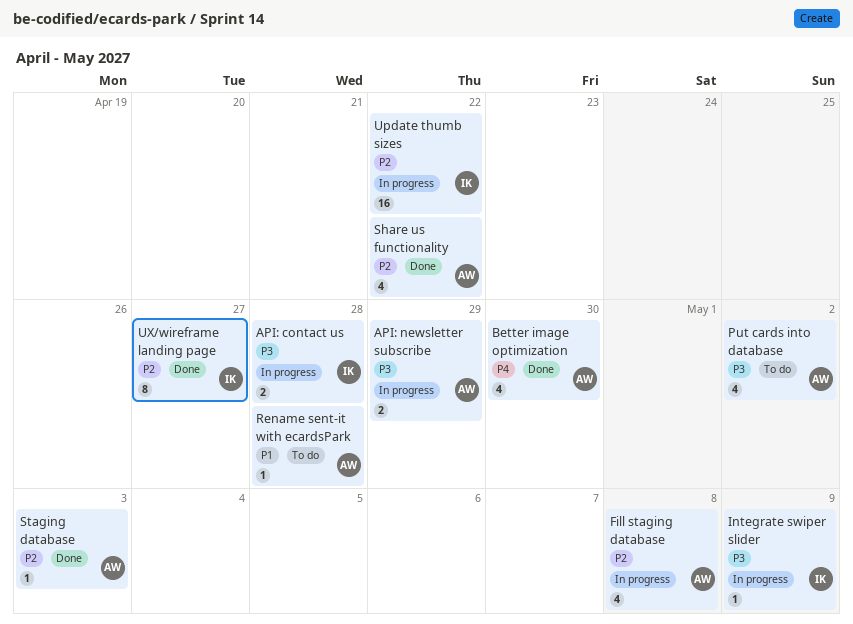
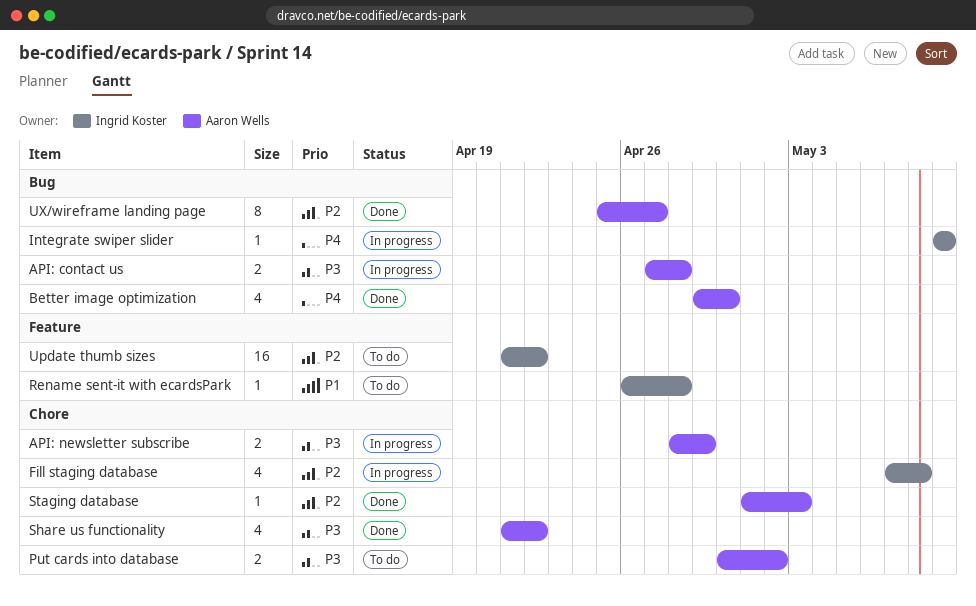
API: contact us, owner: Ingrid Koster -> Aaron Wells
Fill staging database, owner: Aaron Wells -> Ingrid Koster
Integrate swiper slider, priority: P3 -> P4
Put cards into database, estimate: 4 -> 2
Rename sent-it with ecardsPark, owner: Aaron Wells -> Ingrid Koster
Share us functionality, priority: P2 -> P3
Update thumb sizes, status: In progress -> To do
UX/wireframe landing page, owner: Ingrid Koster -> Aaron Wells

